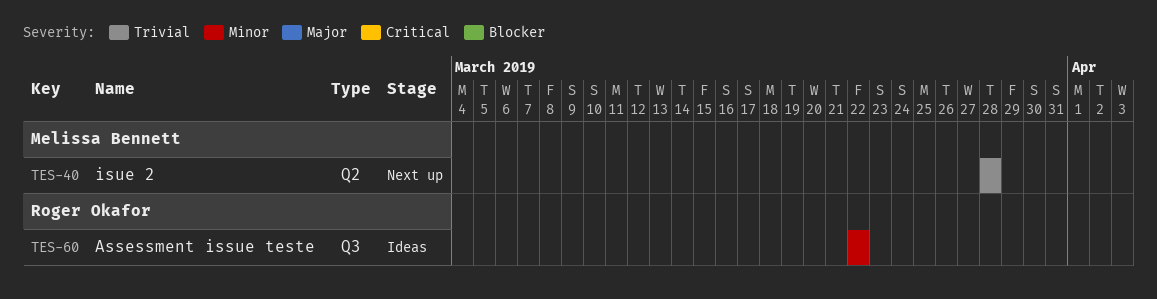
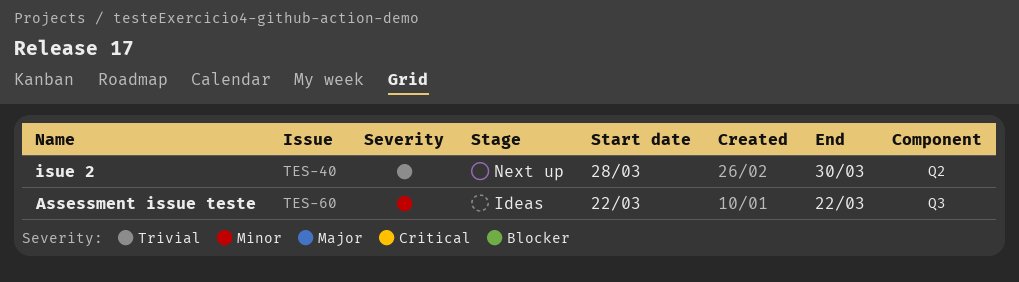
TES-40, due: Mar 28 -> Mar 30

